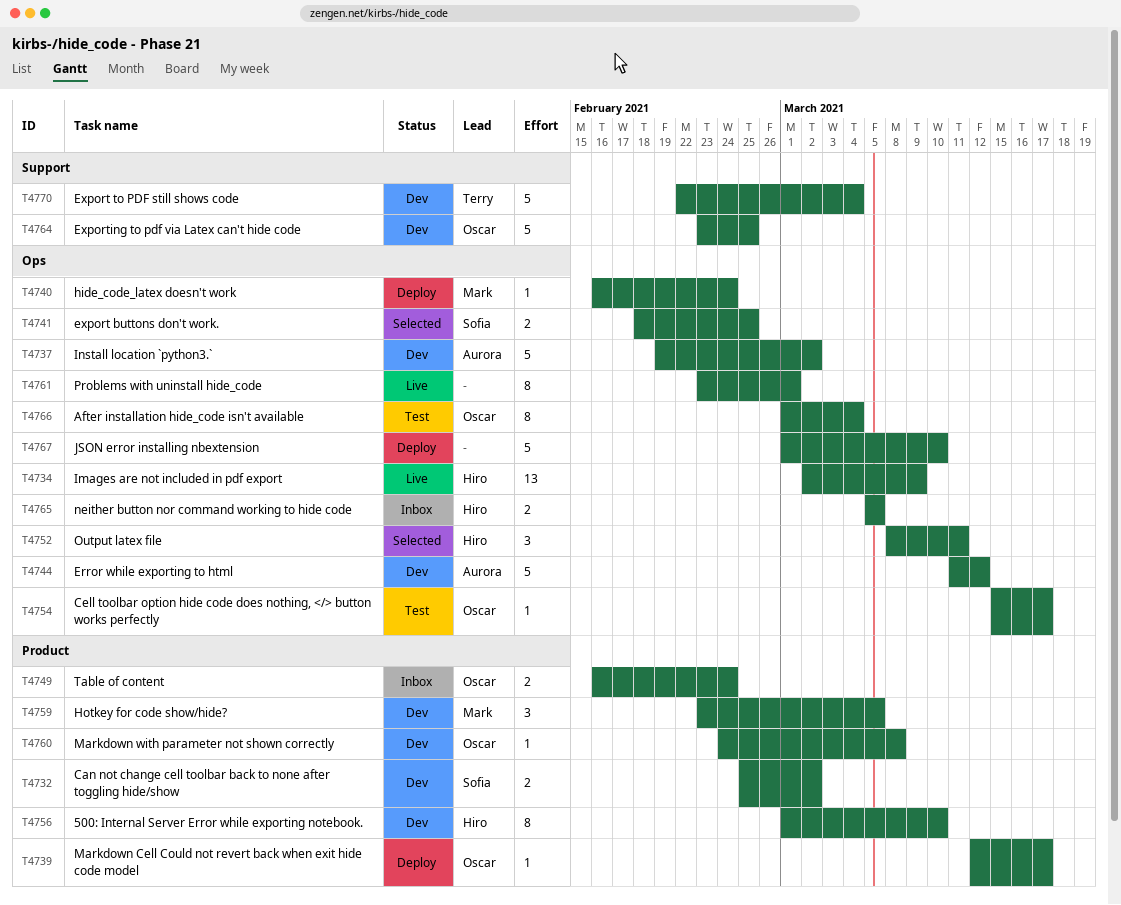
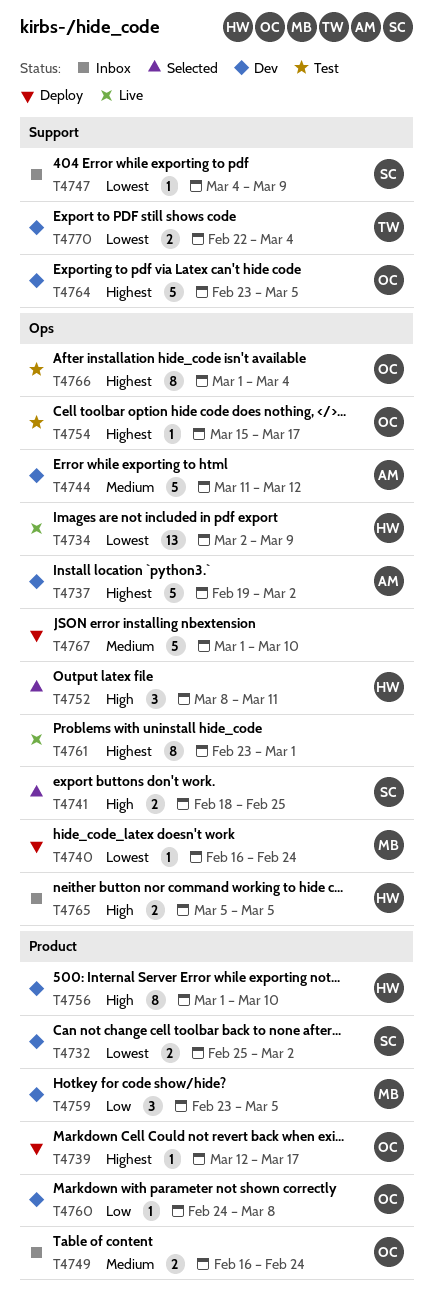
T4747: none -> present
T4764, due: Feb 25 -> Mar 5
T4770, estimate: 5 -> 2

